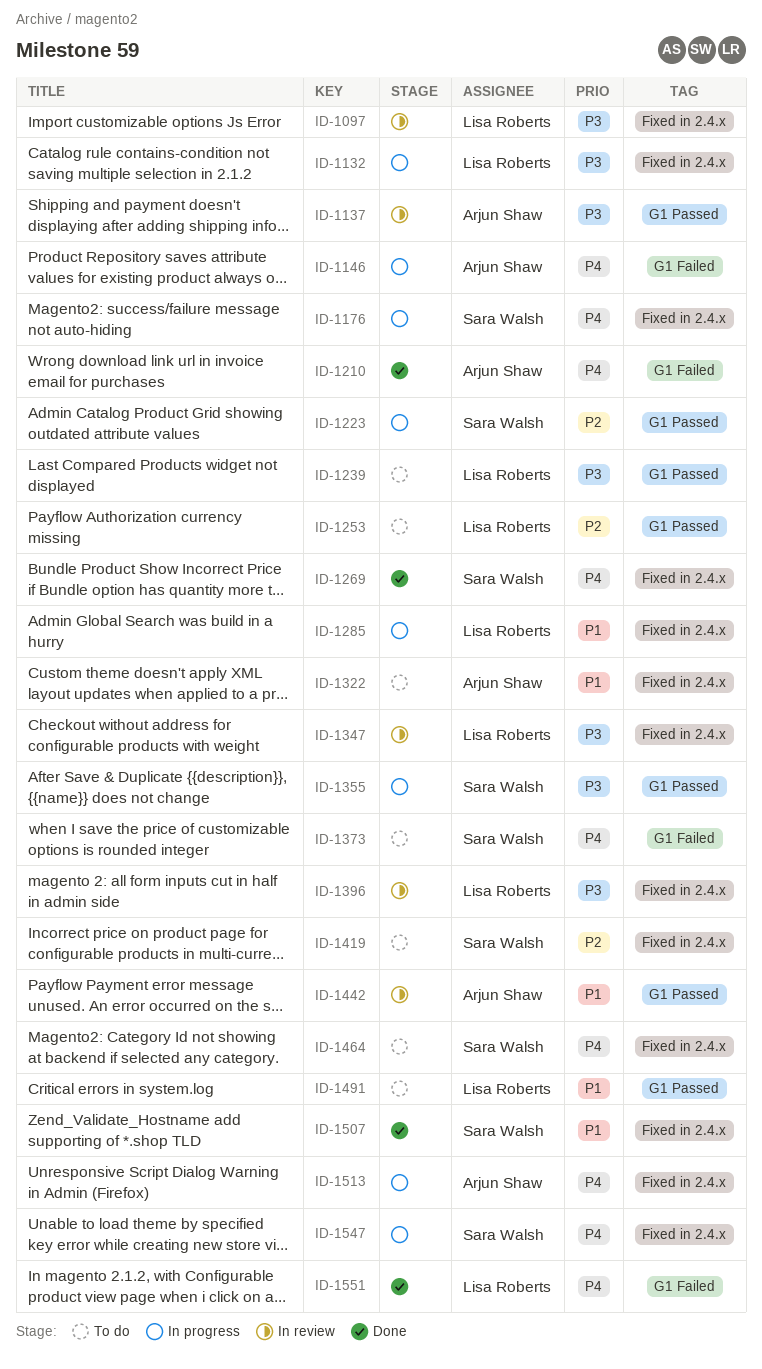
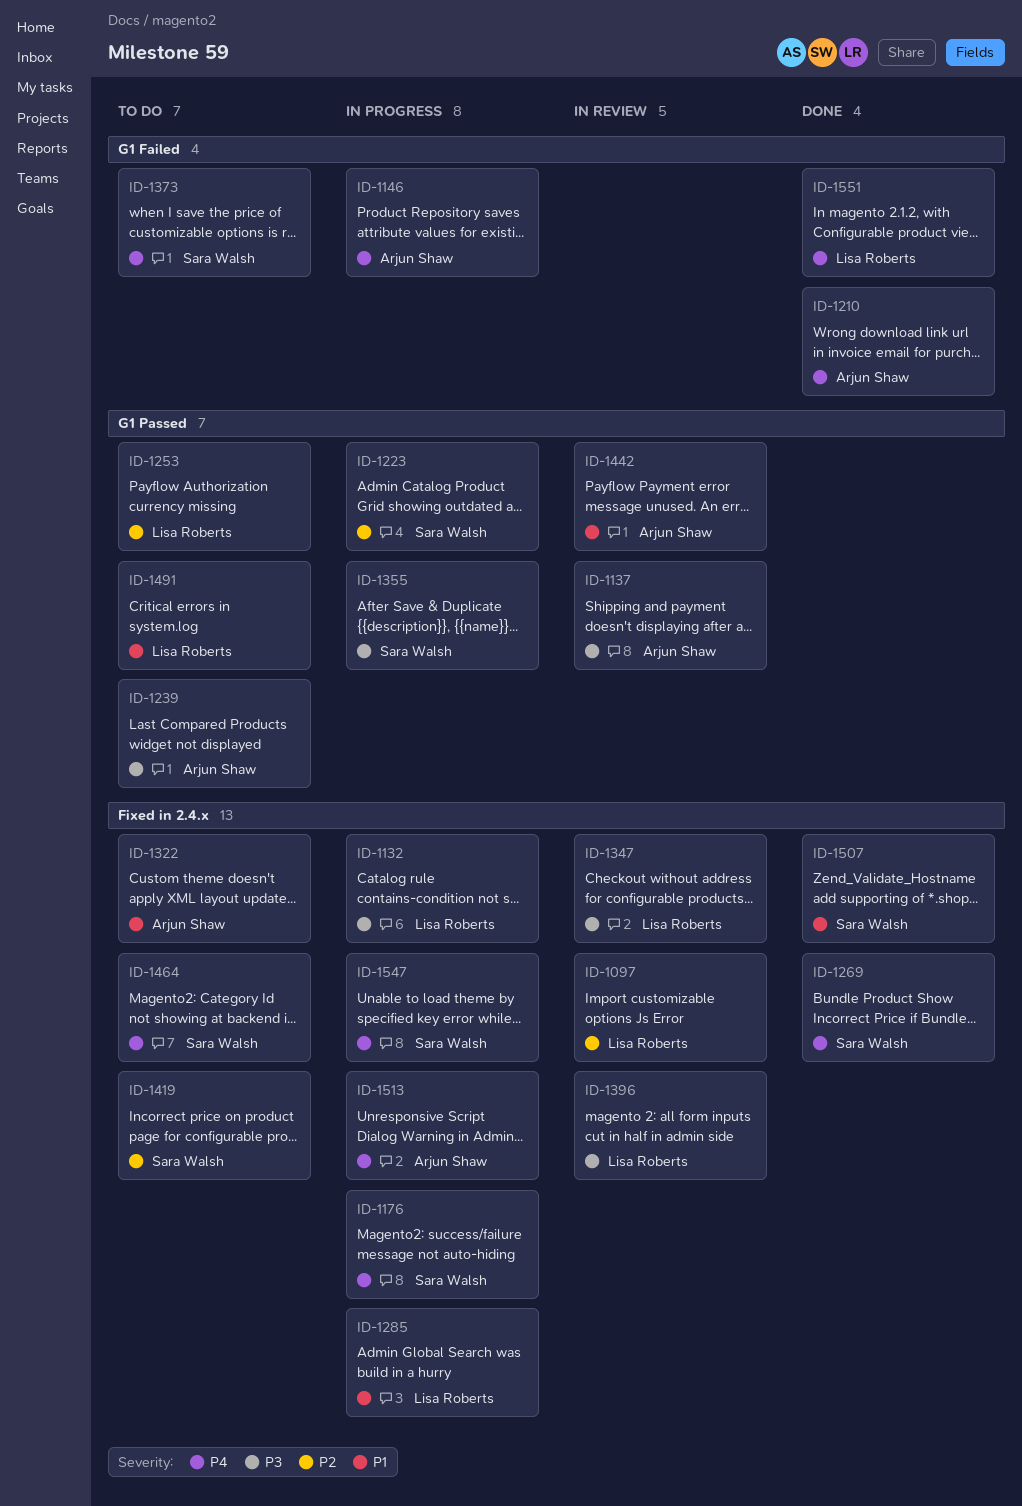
ID-1097, priority: P3 -> P2
ID-1239, owner: Lisa Roberts -> Arjun Shaw

